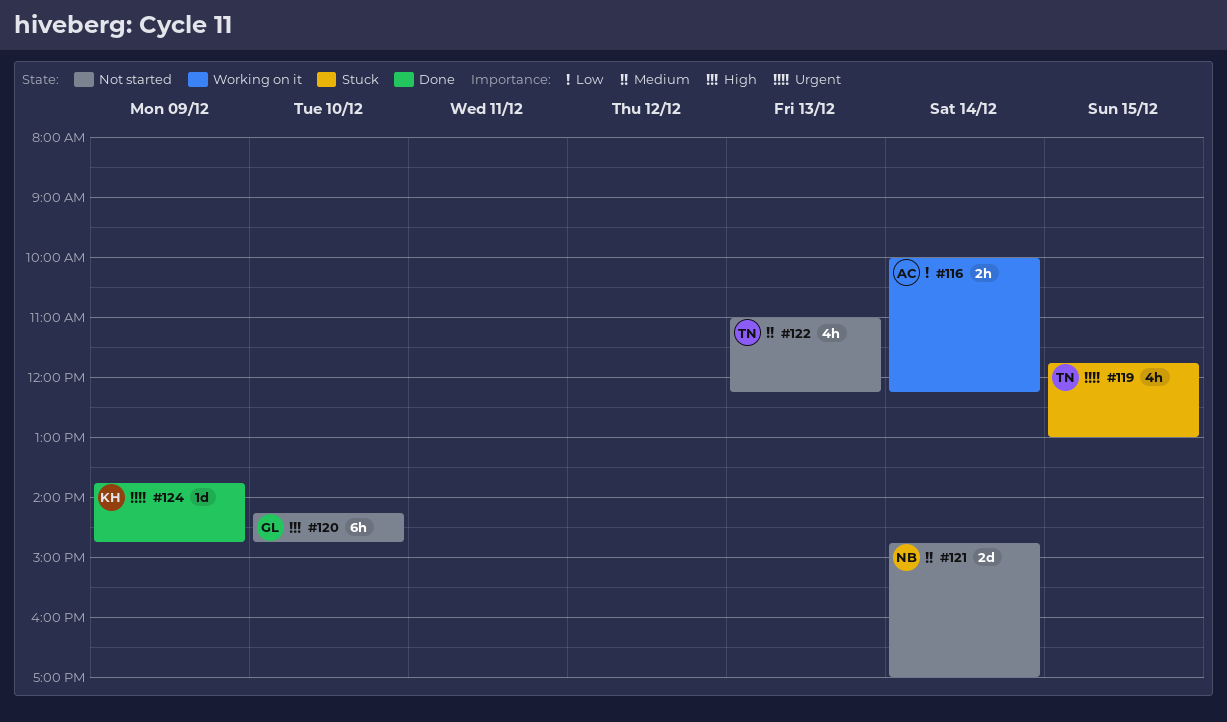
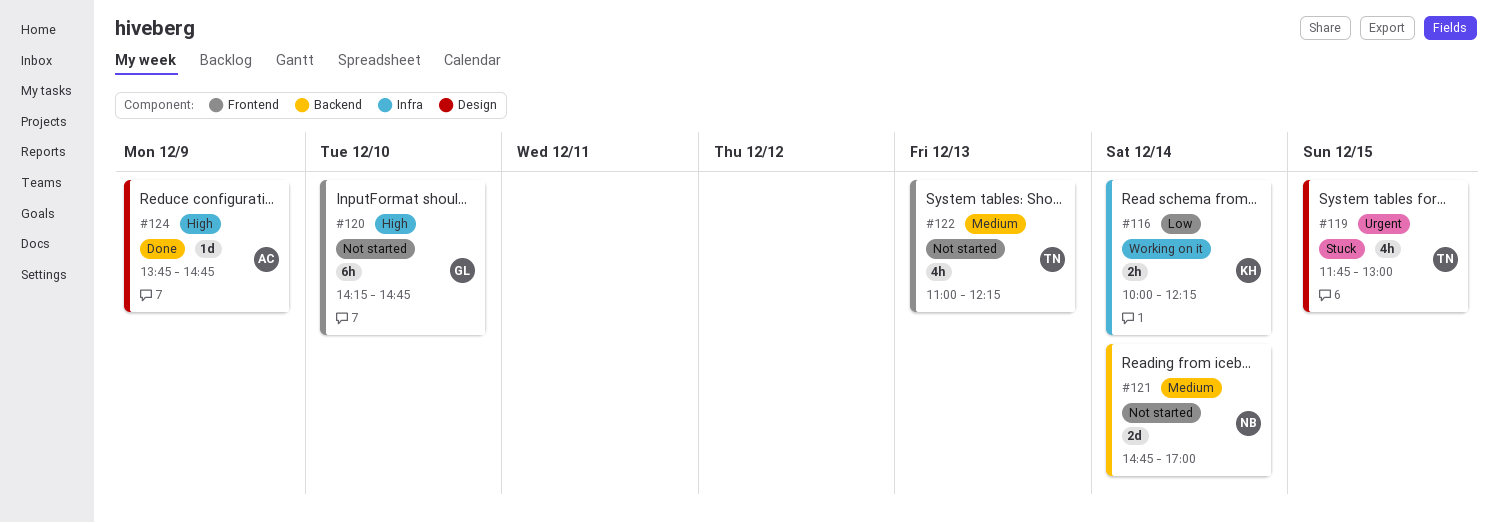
#116, owner: AC -> KH
#124, owner: KH -> AC
#124, priority: Urgent -> High

